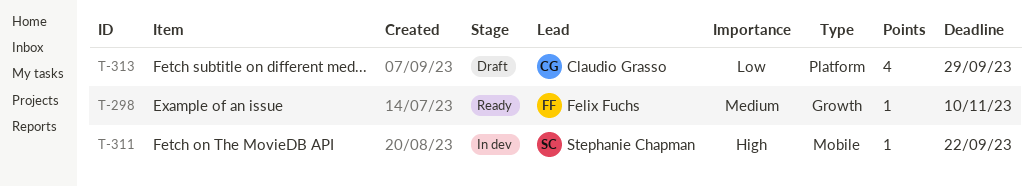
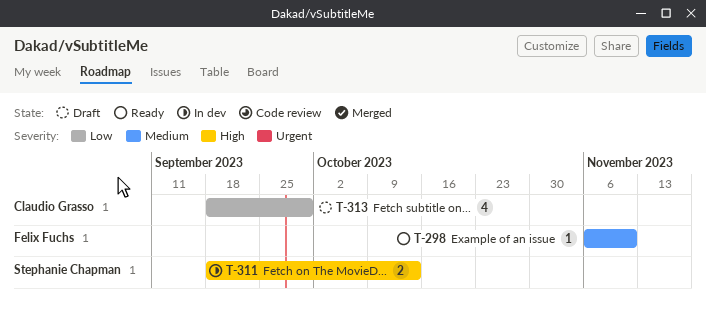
T-311, estimate: 1 -> 2
T-311, due: Sep 22 -> Oct 13

